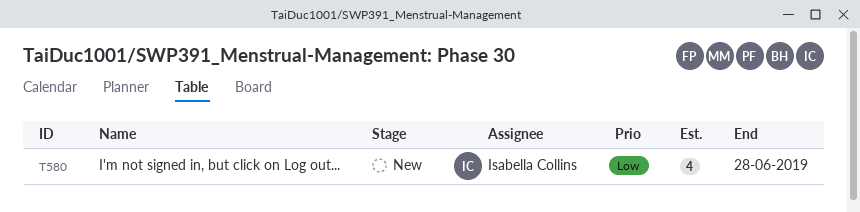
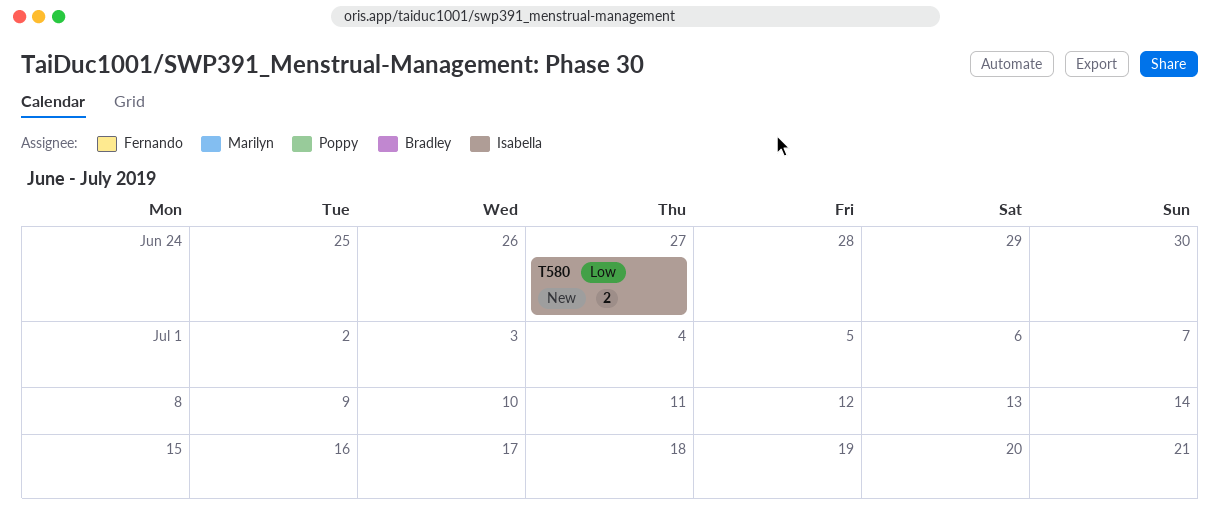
T580, estimate: 4 -> 2
T580, due: Jun 28 -> Jun 27

